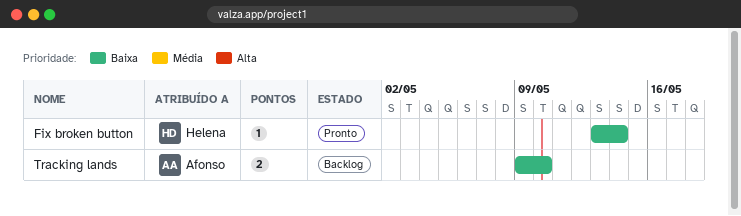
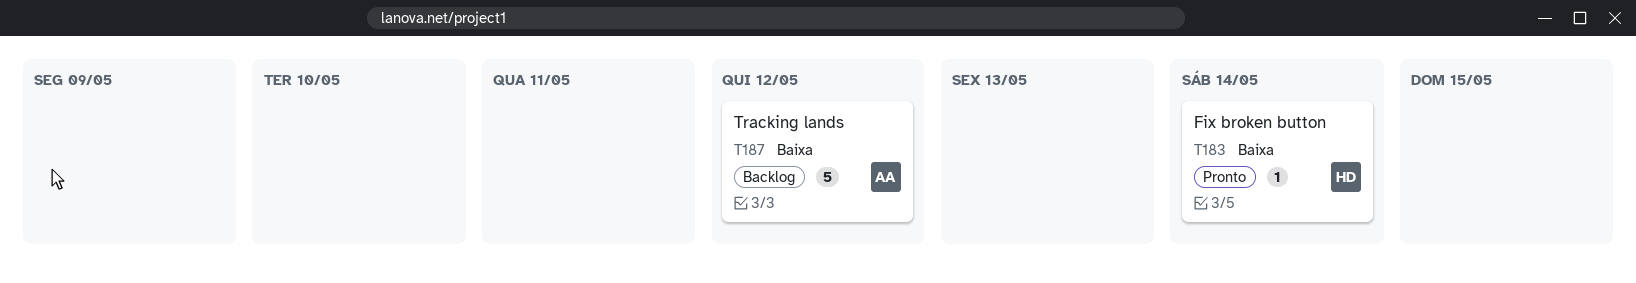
Tracking lands, estimate: 2 -> 5
Tracking lands, due: May 10 -> May 12

